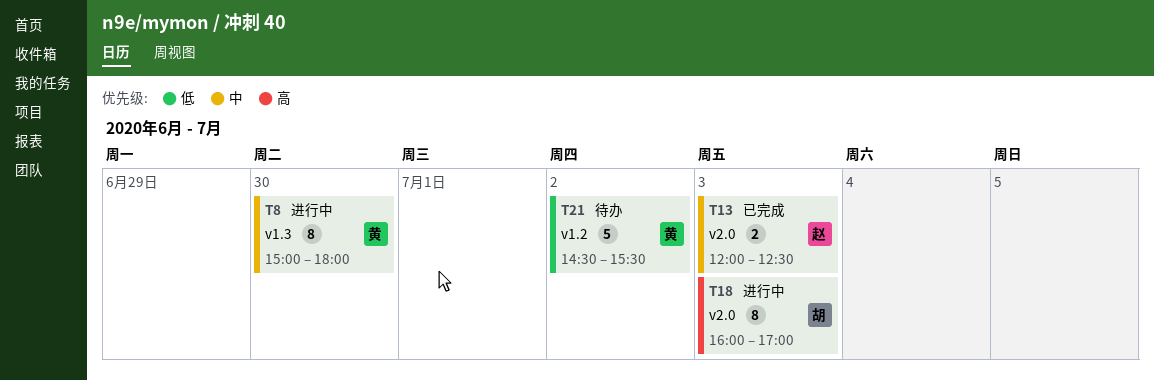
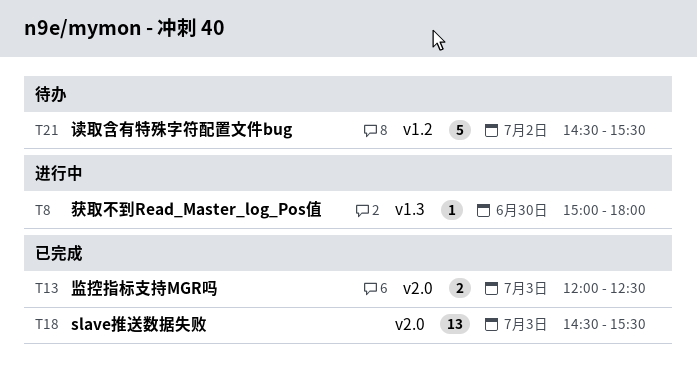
T8, estimate: 8 -> 1
T18, status: 进行中 -> 已完成
T18, estimate: 8 -> 13
T18, begins: 16:00 -> 14:30
T18, ends: 17:00 -> 15:30

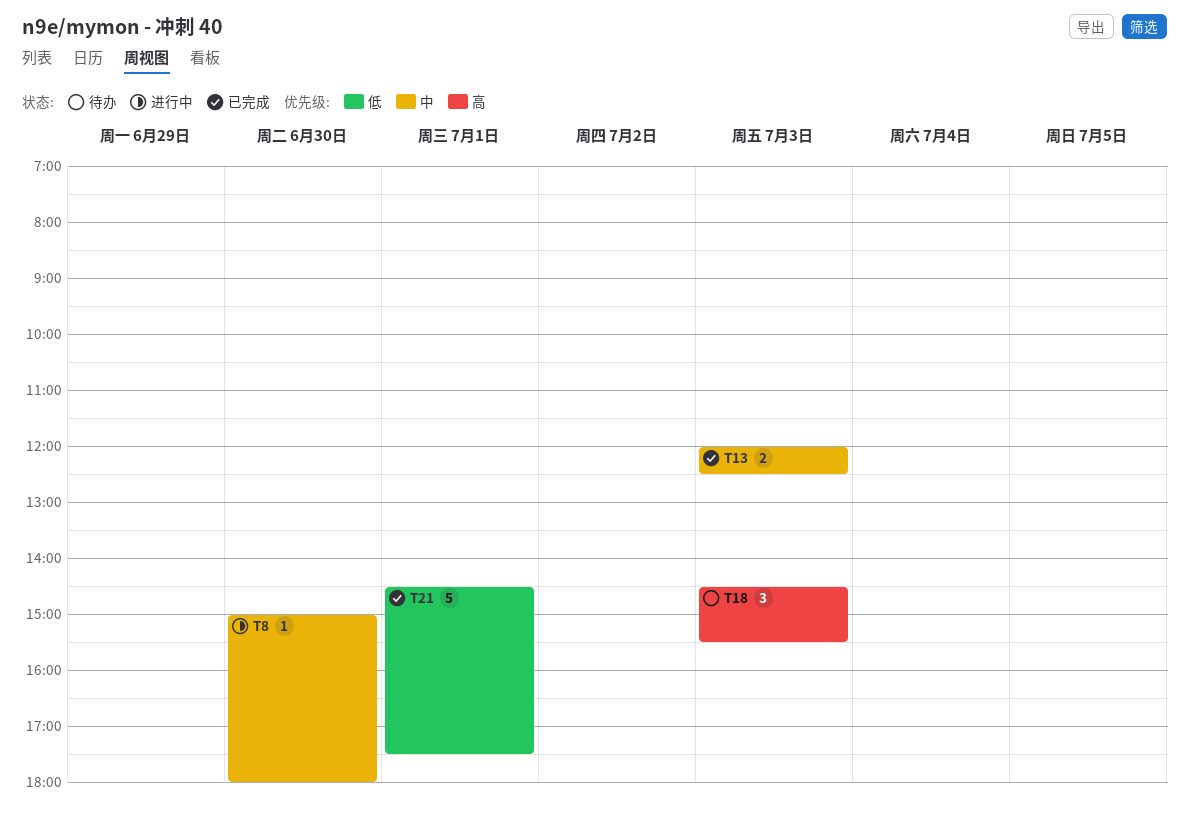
T18, status: 已完成 -> 待办
T18, estimate: 13 -> 3
T21, status: 待办 -> 已完成
T21, day: Jul 2 -> Jul 1
T21, ends: 15:30 -> 17:30

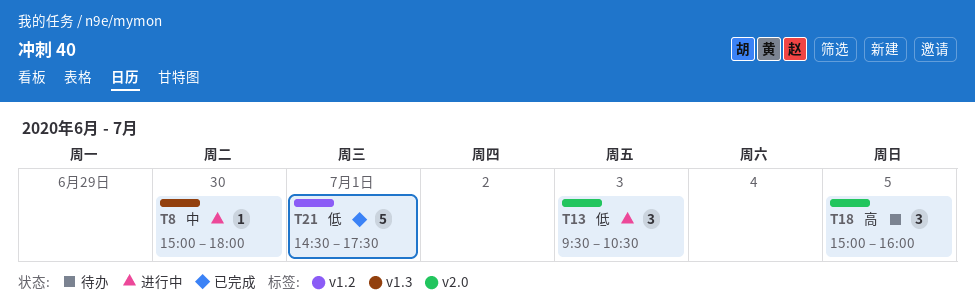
T13, status: 已完成 -> 进行中
T13, priority: 中 -> 低
T13, estimate: 2 -> 3
T13, begins: 12:00 -> 09:30
T13, ends: 12:30 -> 10:30
T18, day: Jul 3 -> Jul 5
T18, begins: 14:30 -> 15:00
T18, ends: 15:30 -> 16:00

